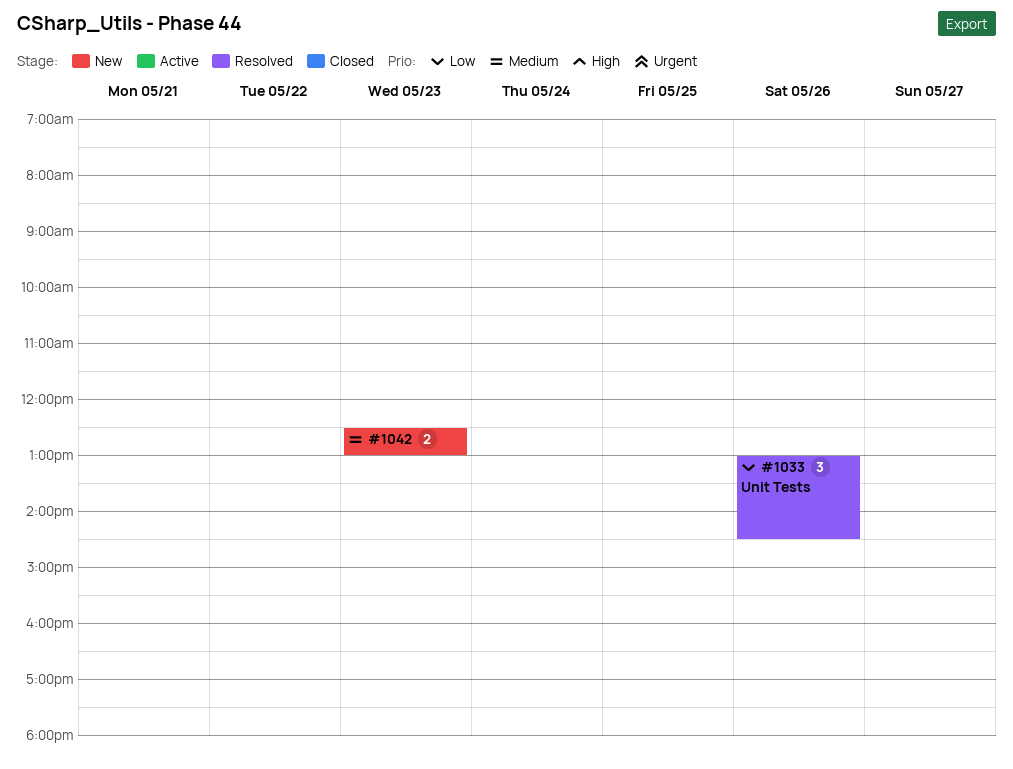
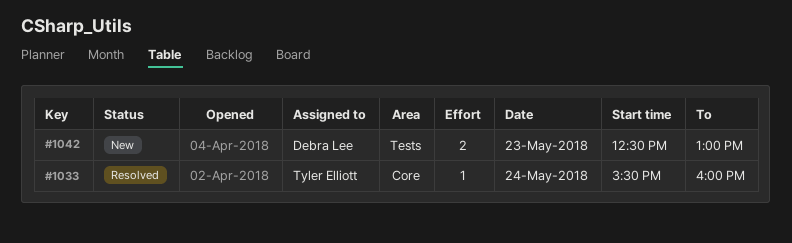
#1033, estimate: 3 -> 1
#1033, day: May 26 -> May 24
#1033, begins: 13:00 -> 15:30
#1033, ends: 14:30 -> 16:00

